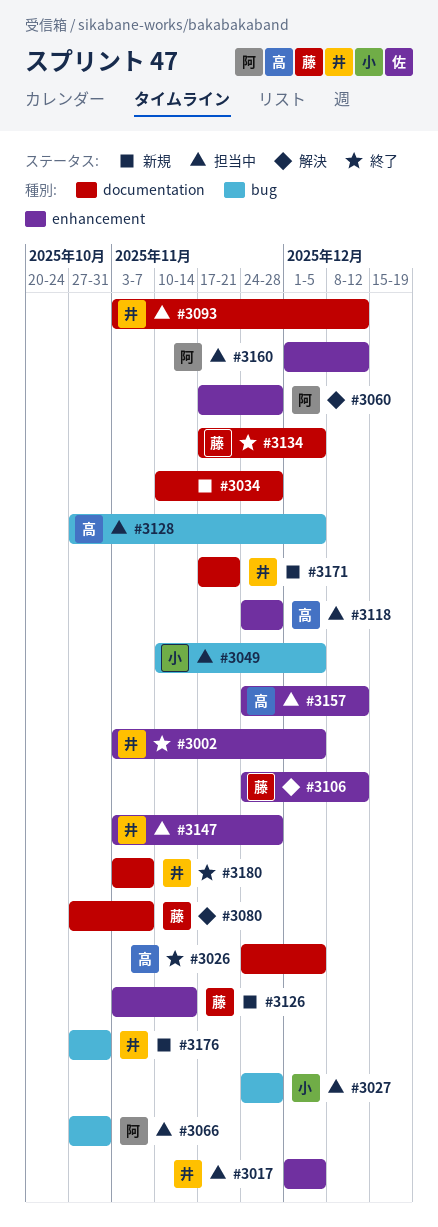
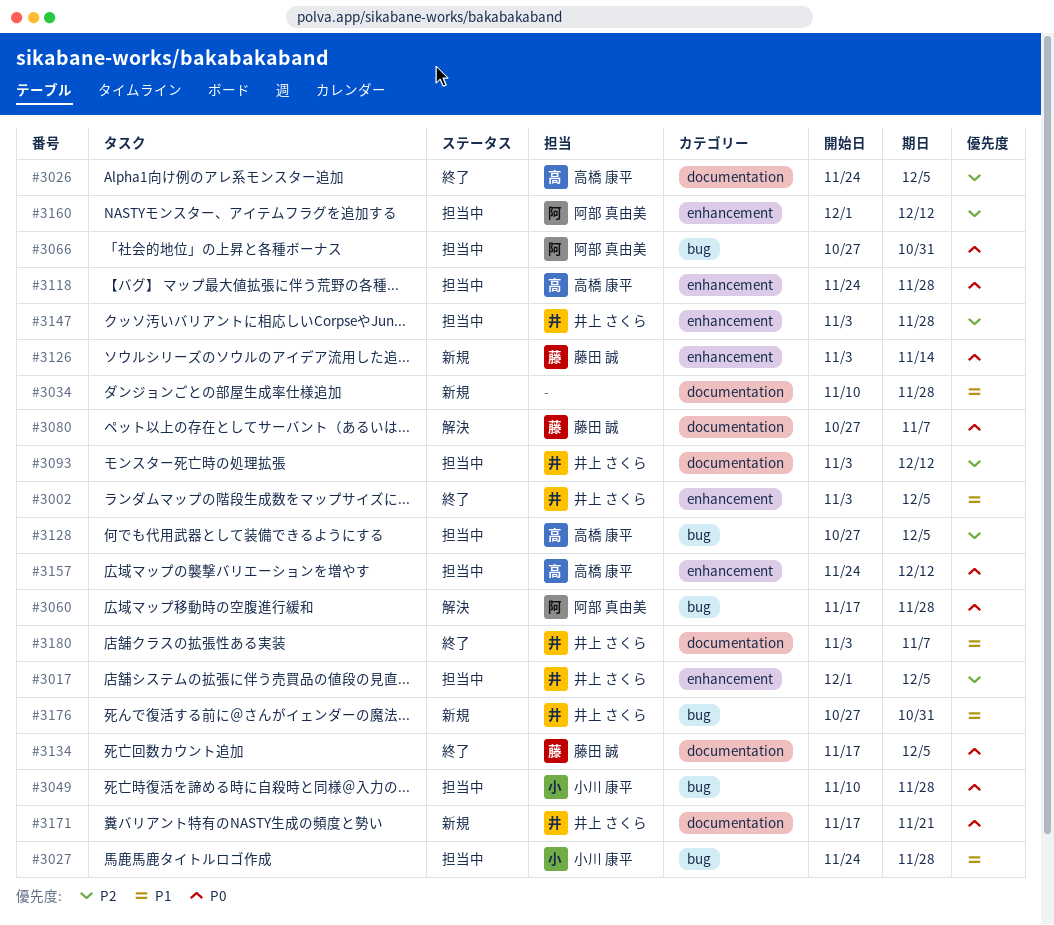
#3049, due: Dec 5 -> Nov 28
#3060, label: enhancement -> bug
#3106: present -> none

